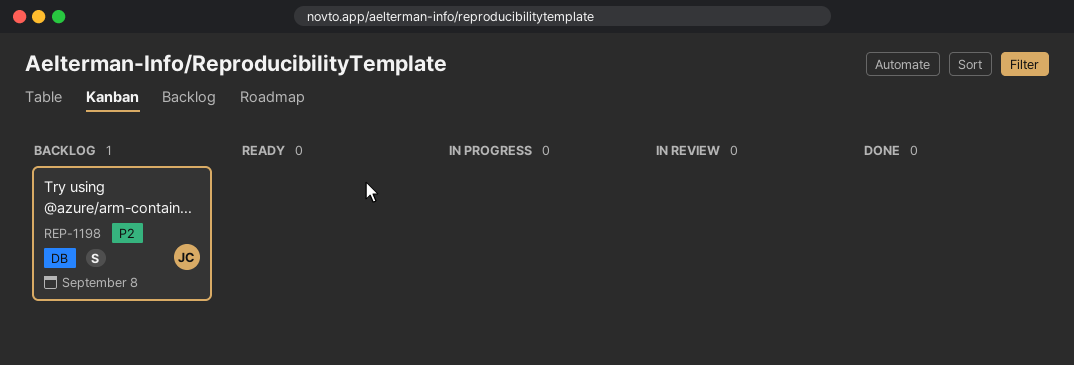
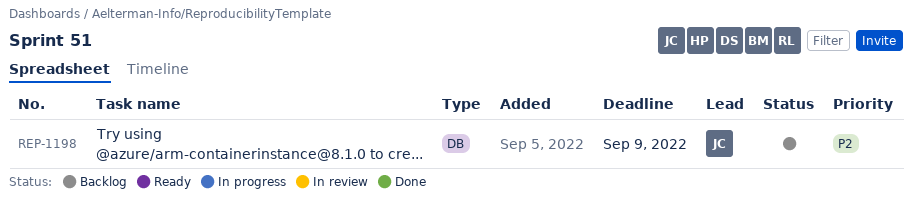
REP-1198, due: Sep 8 -> Sep 9

